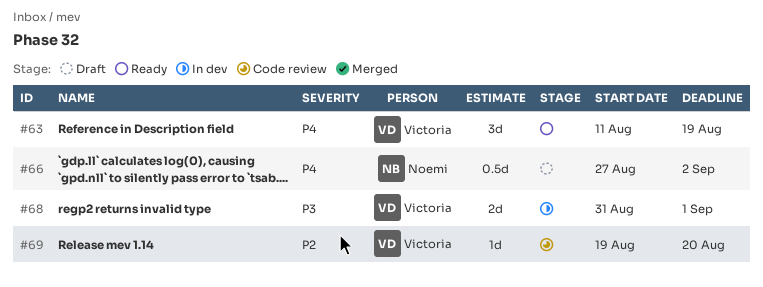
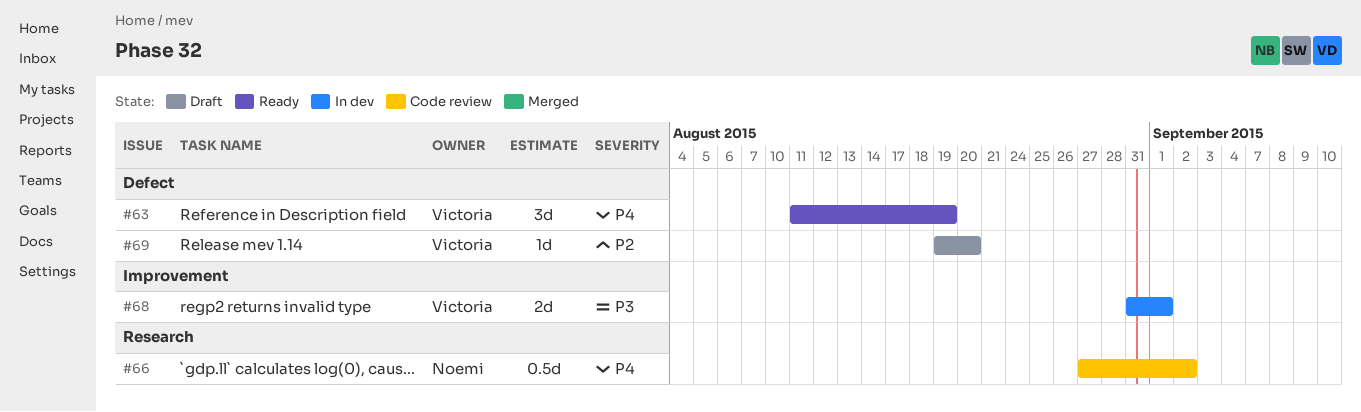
#66, status: Draft -> Code review
#69, status: Code review -> Draft

